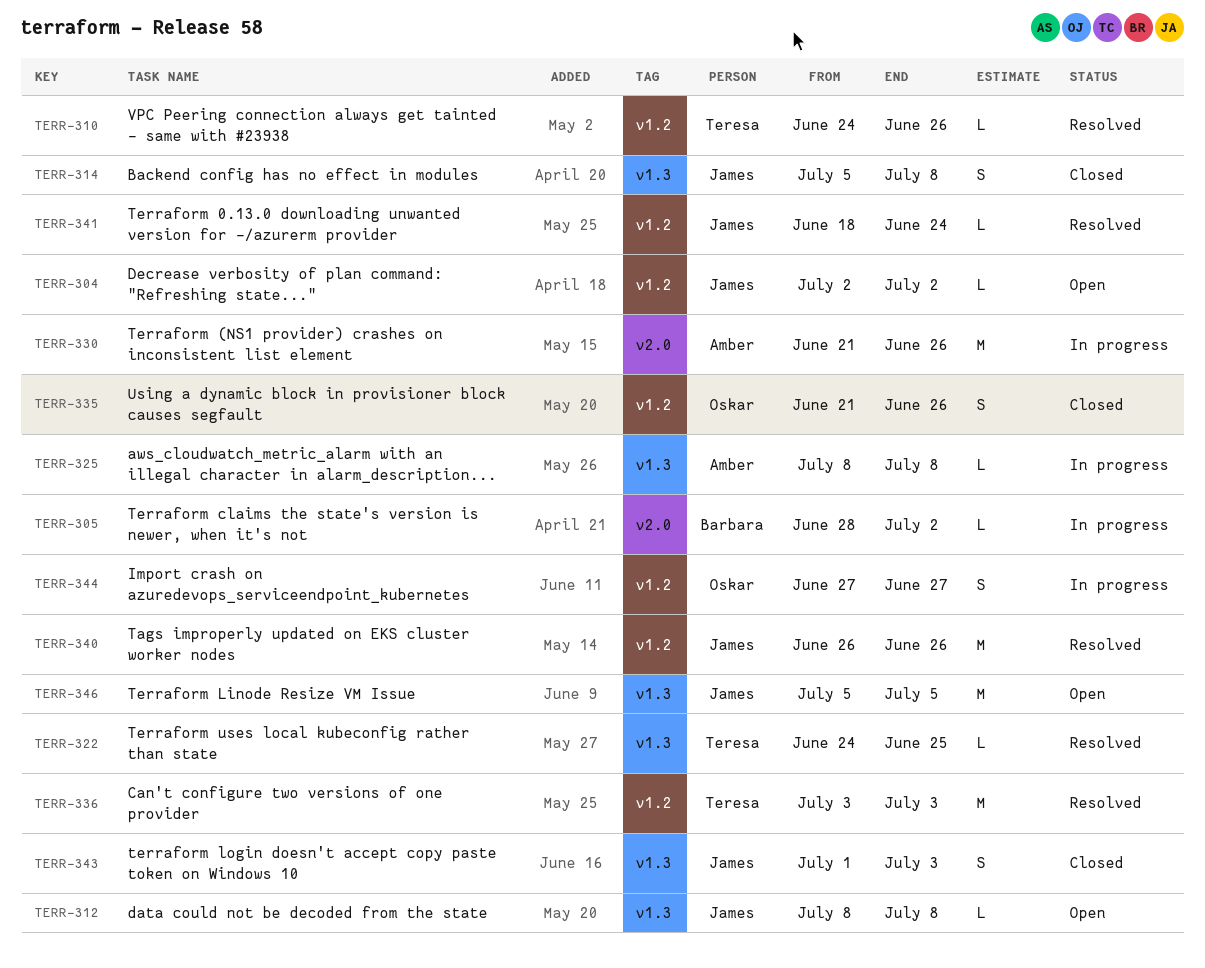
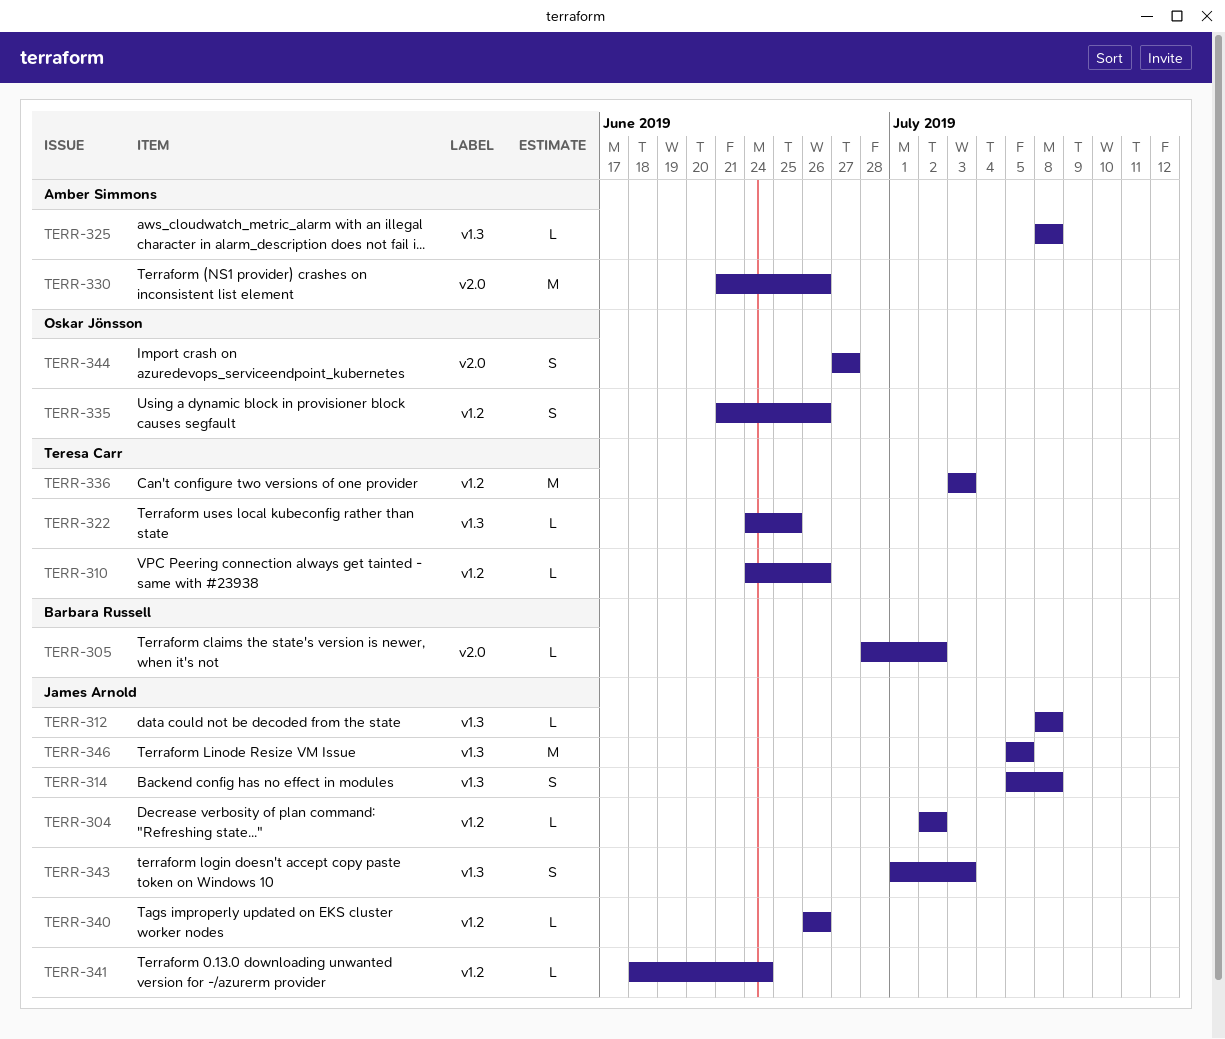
TERR-340, estimate: M -> L
TERR-344, label: v1.2 -> v2.0

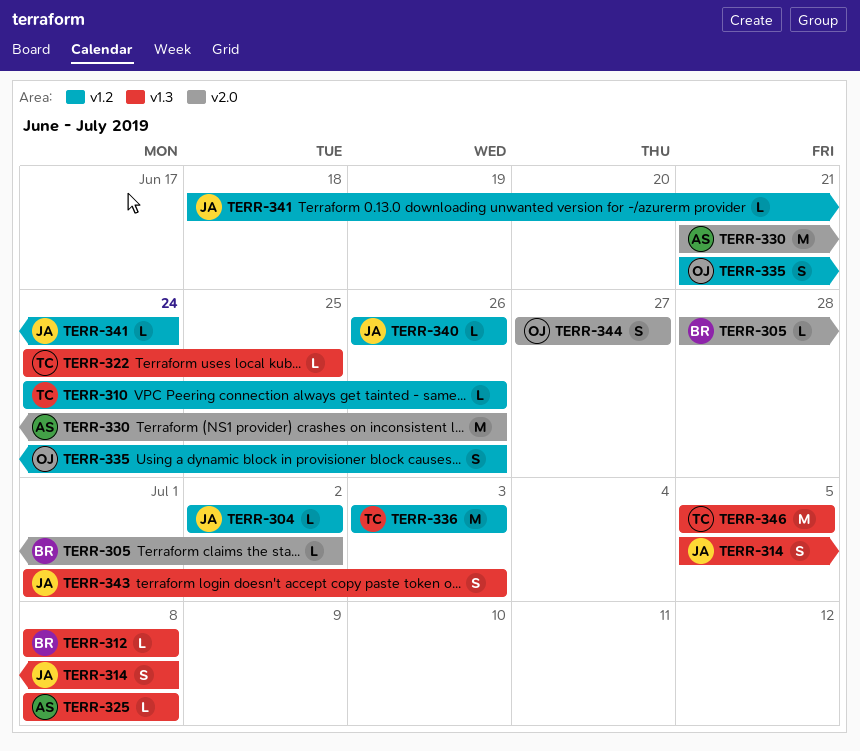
TERR-312, owner: James Arnold -> Barbara Russell
TERR-346, owner: James Arnold -> Teresa Carr

